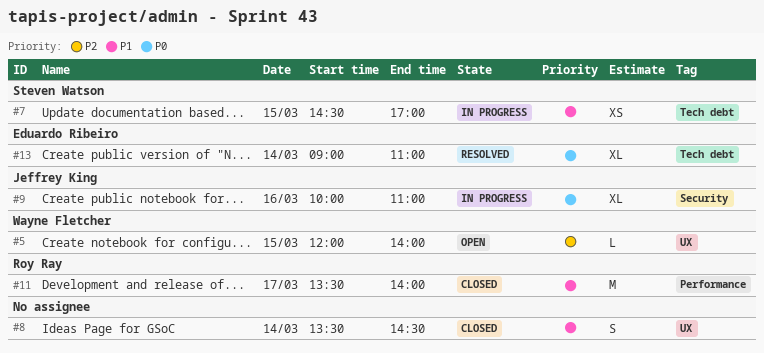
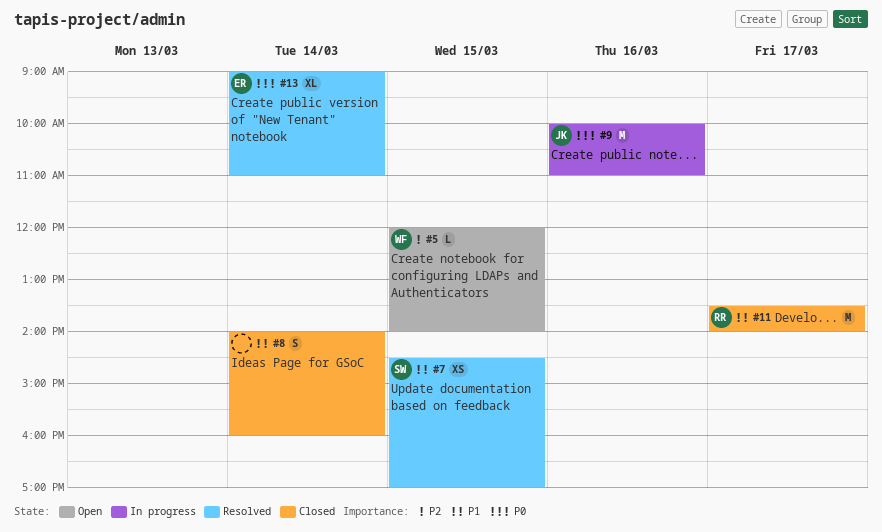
#7, status: In progress -> Resolved
#8, begins: 13:30 -> 14:00
#8, ends: 14:30 -> 16:00
#9, estimate: XL -> M

